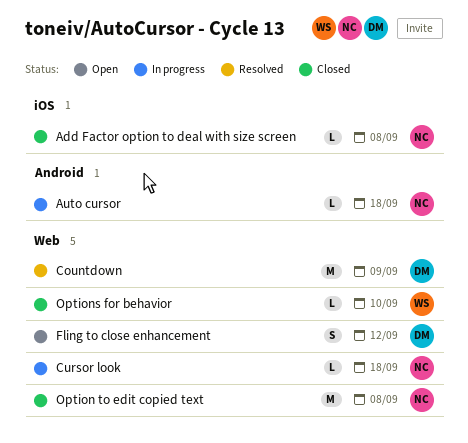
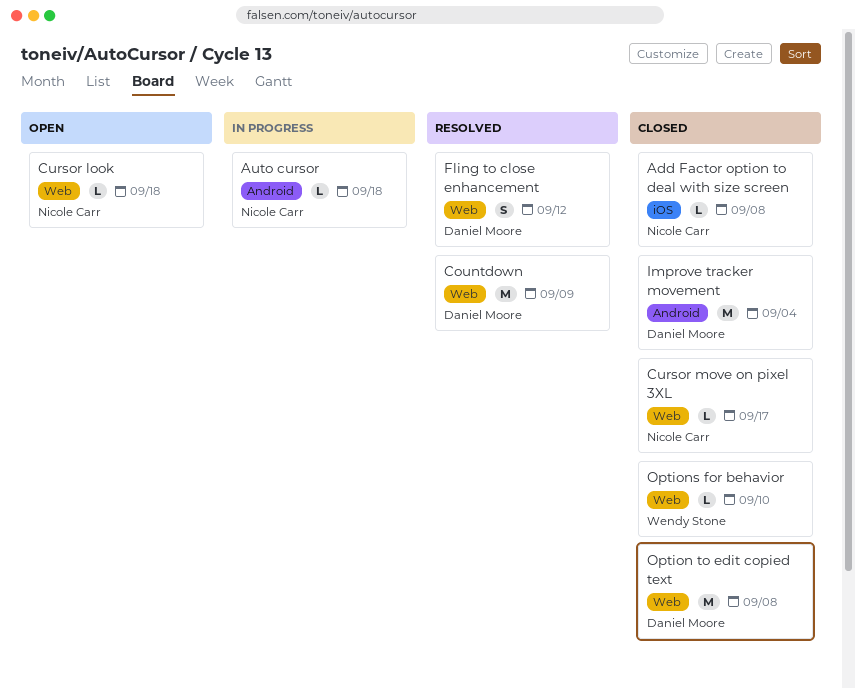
Cursor look, status: In progress -> Open
Cursor move on pixel 3XL: none -> present
Fling to close enhancement, status: Open -> Resolved
Improve tracker movement: none -> present
Option to edit copied text, owner: Nicole Carr -> Daniel Moore

